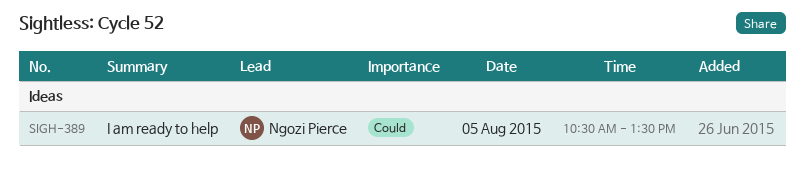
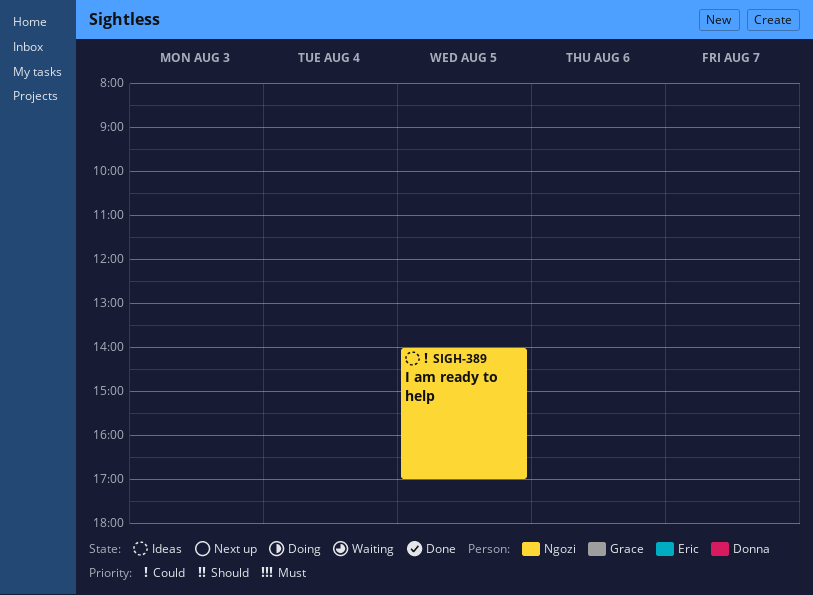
SIGH-389, begins: 10:30 -> 14:00
SIGH-389, ends: 13:30 -> 17:00

